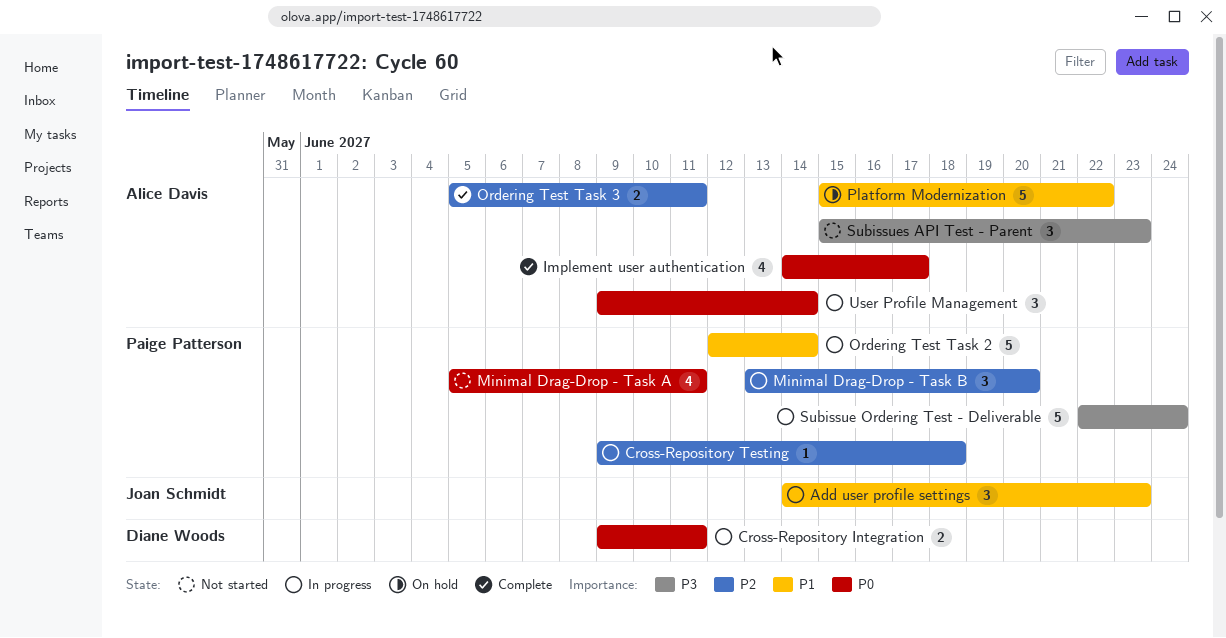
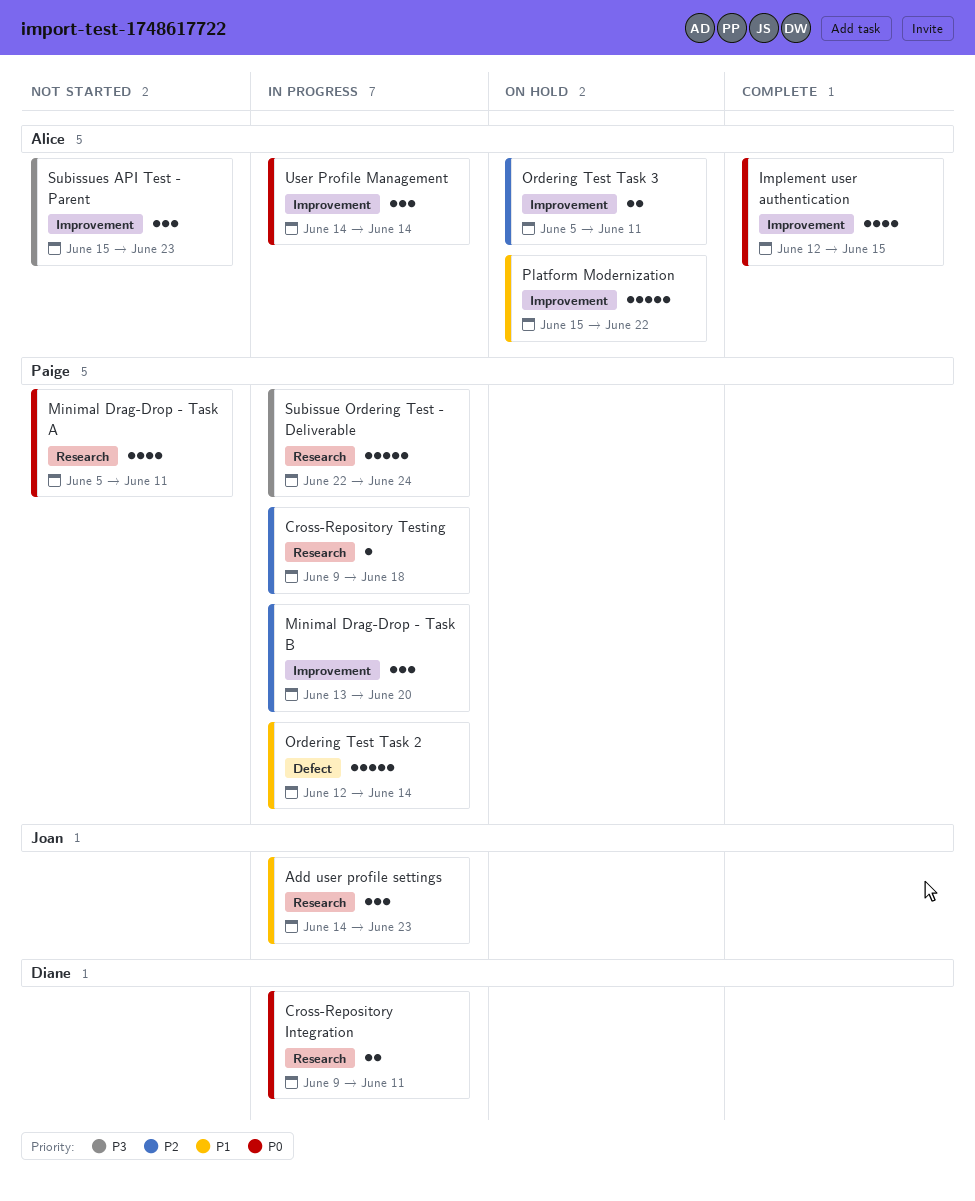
Implement user authentication, start: Jun 14 -> Jun 12
Implement user authentication, due: Jun 17 -> Jun 15
Ordering Test Task 3, status: Complete -> On hold
User Profile Management, start: Jun 9 -> Jun 14

